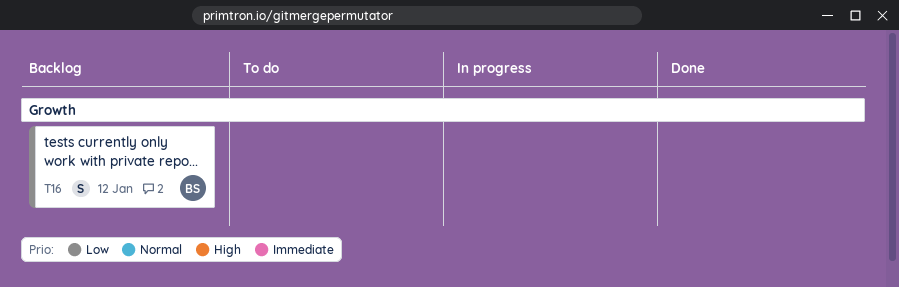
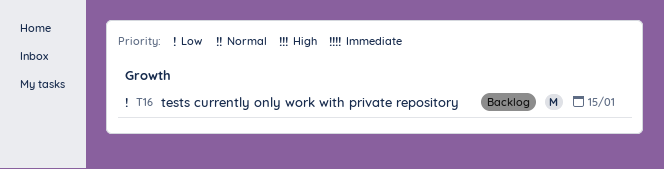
T16, estimate: S -> M
T16, due: Jan 12 -> Jan 15

